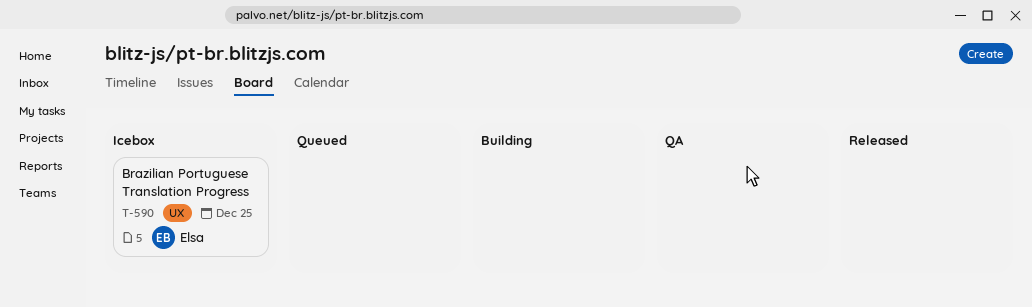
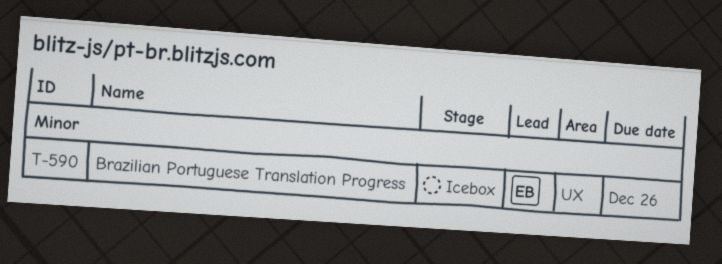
T-590, due: Dec 25 -> Dec 26

